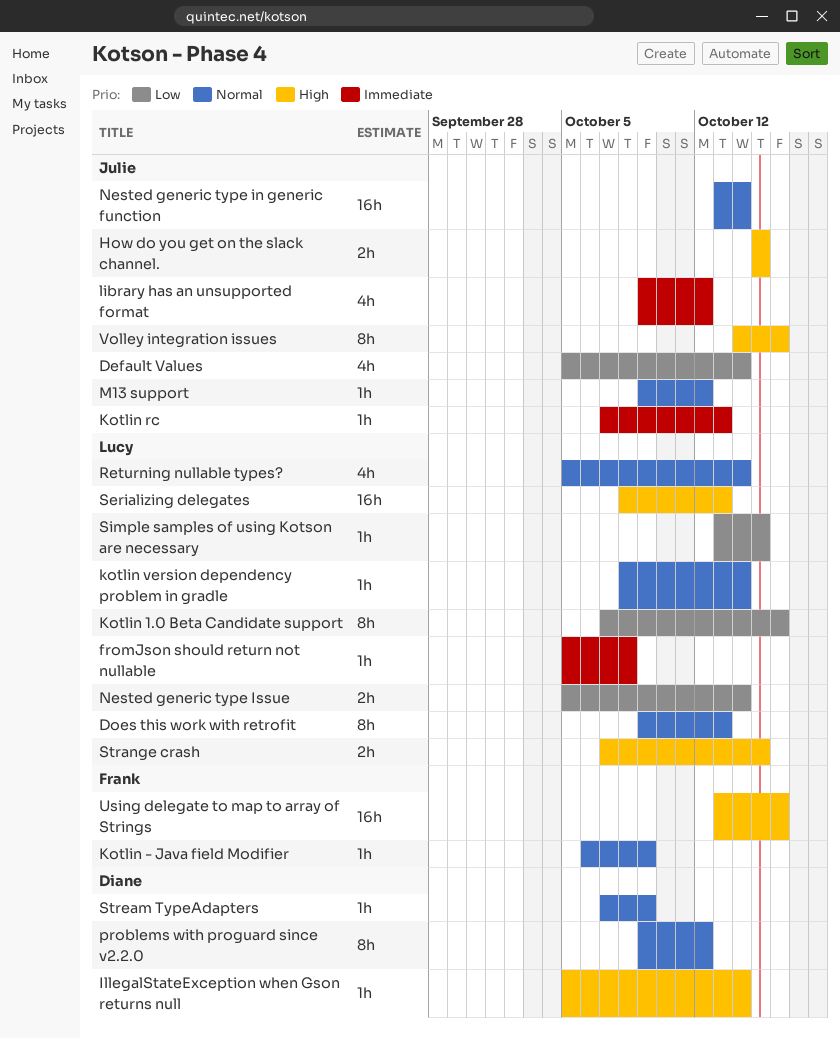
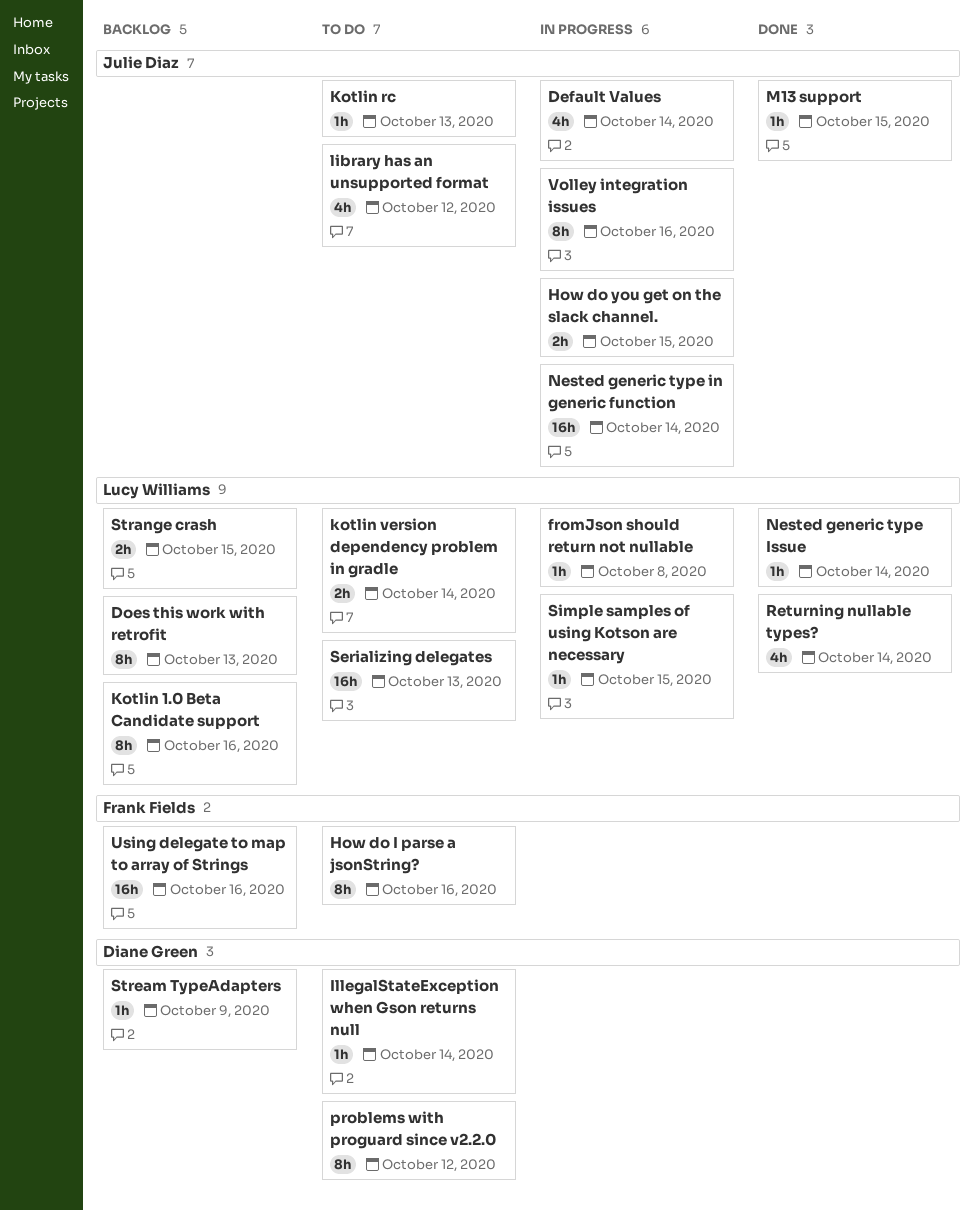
How do I parse a jsonString?: none -> present
Kotlin - Java field Modifier: present -> none
kotlin version dependency problem in gradle, estimate: 1h -> 2h
M13 support, due: Oct 12 -> Oct 15
Nested generic type Issue, estimate: 2h -> 1h

